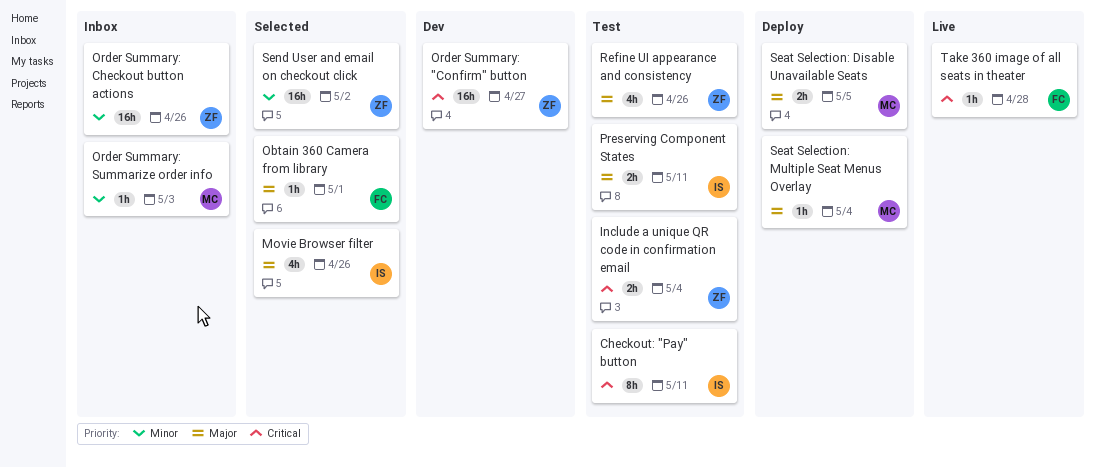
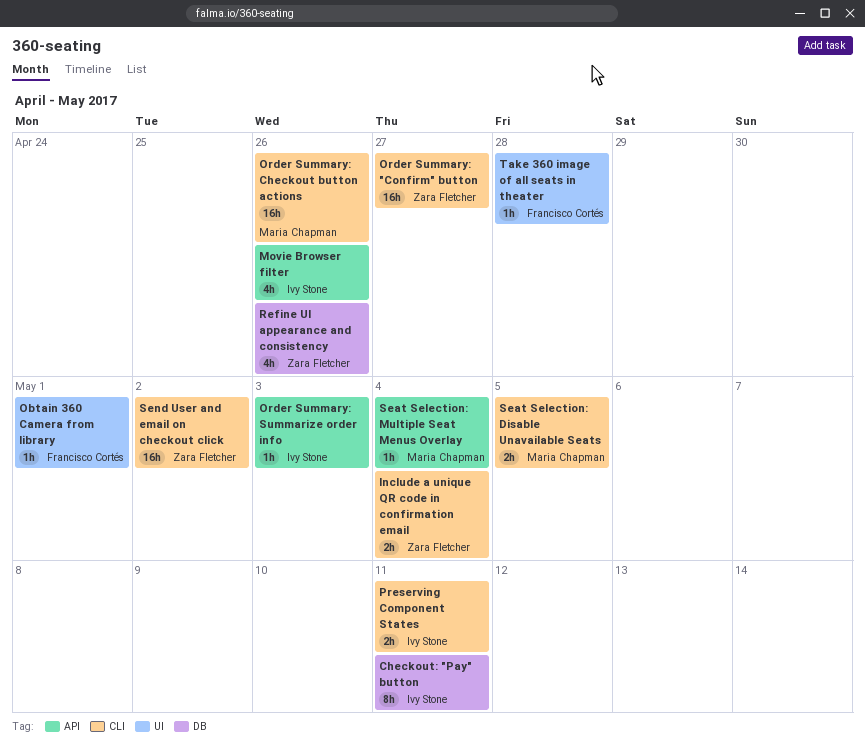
Order Summary: Checkout button actions, owner: Zara Fletcher -> Maria Chapman
Order Summary: Summarize order info, owner: Maria Chapman -> Ivy Stone

